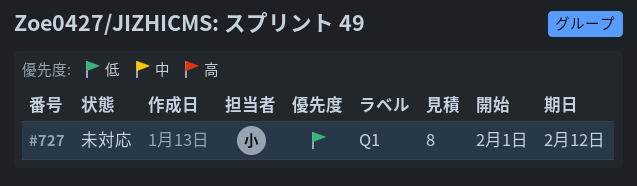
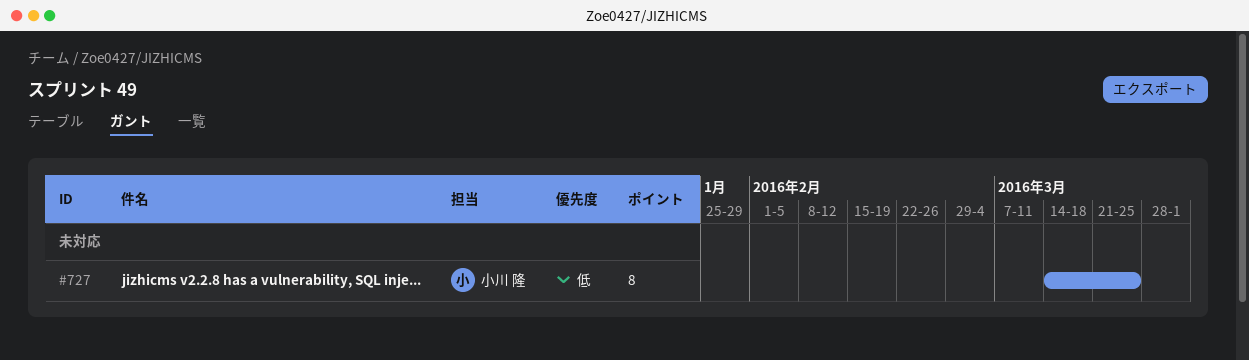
#727, start: Feb 1 -> Mar 14
#727, due: Feb 12 -> Mar 25

